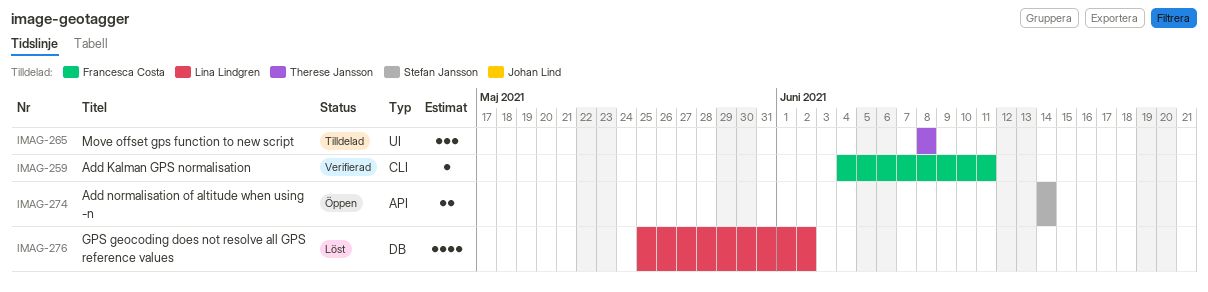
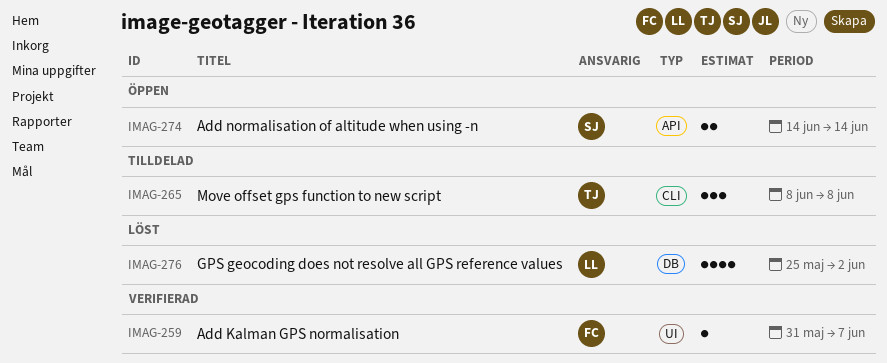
IMAG-259, label: CLI -> UI
IMAG-259, start: Jun 4 -> May 31
IMAG-259, due: Jun 11 -> Jun 7
IMAG-265, label: UI -> CLI

